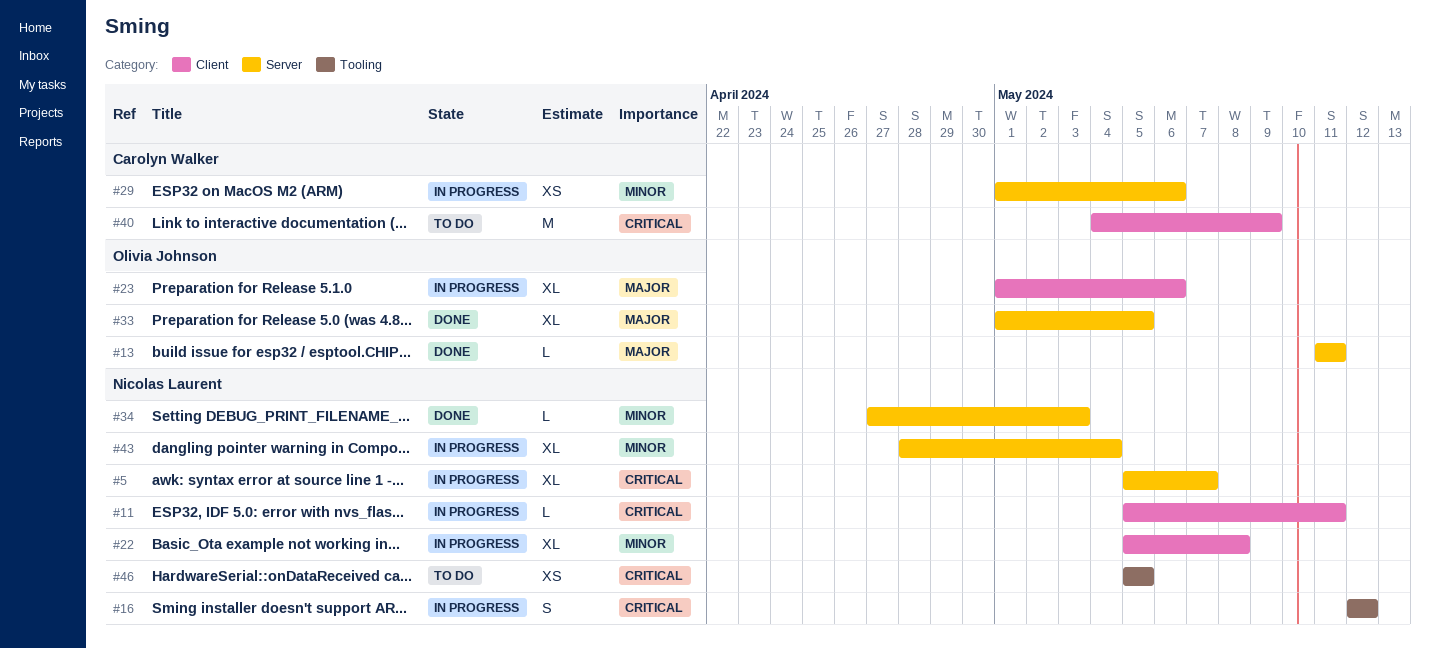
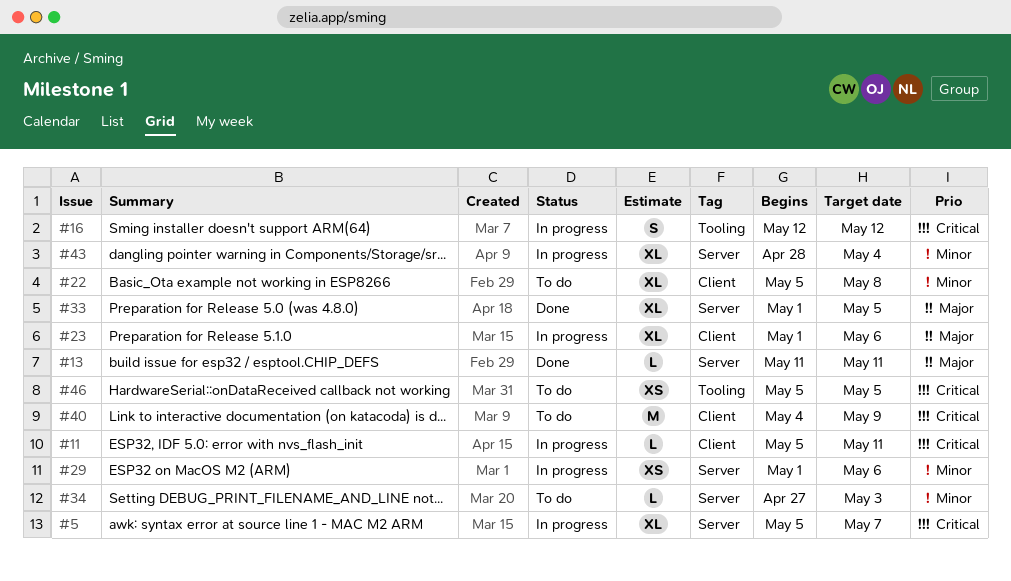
#22, status: In progress -> To do
#34, status: Done -> To do

